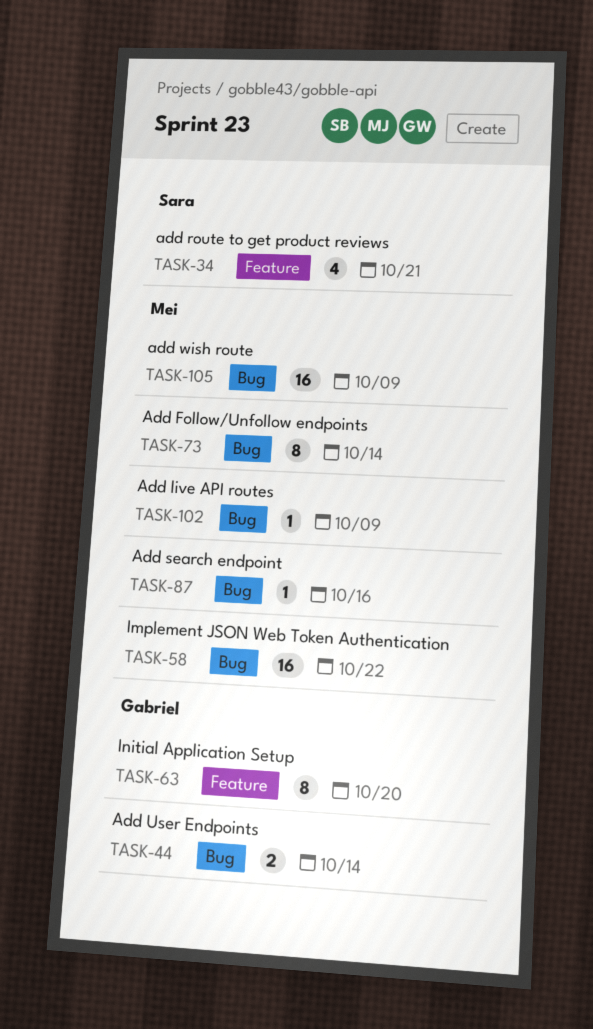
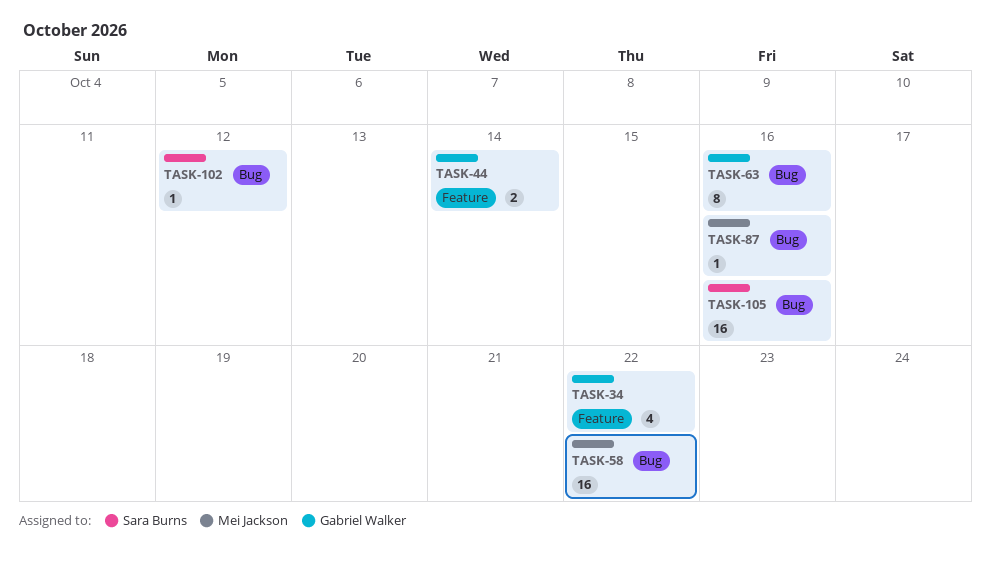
TASK-34, owner: Sara Burns -> Gabriel Walker
TASK-34, due: Oct 21 -> Oct 22
TASK-44, label: Bug -> Feature
TASK-63, label: Feature -> Bug
TASK-63, due: Oct 20 -> Oct 16
TASK-73: present -> none
TASK-102, owner: Mei Jackson -> Sara Burns
TASK-102, due: Oct 9 -> Oct 12
TASK-105, owner: Mei Jackson -> Sara Burns
TASK-105, due: Oct 9 -> Oct 16

